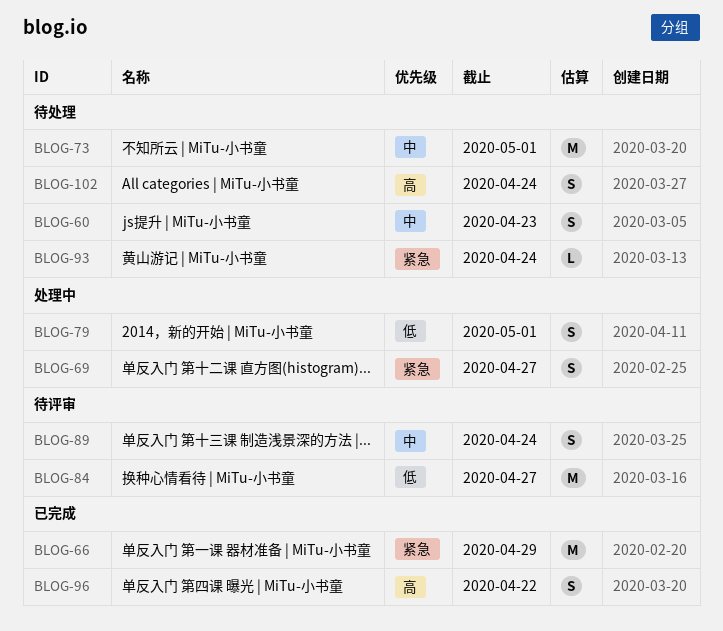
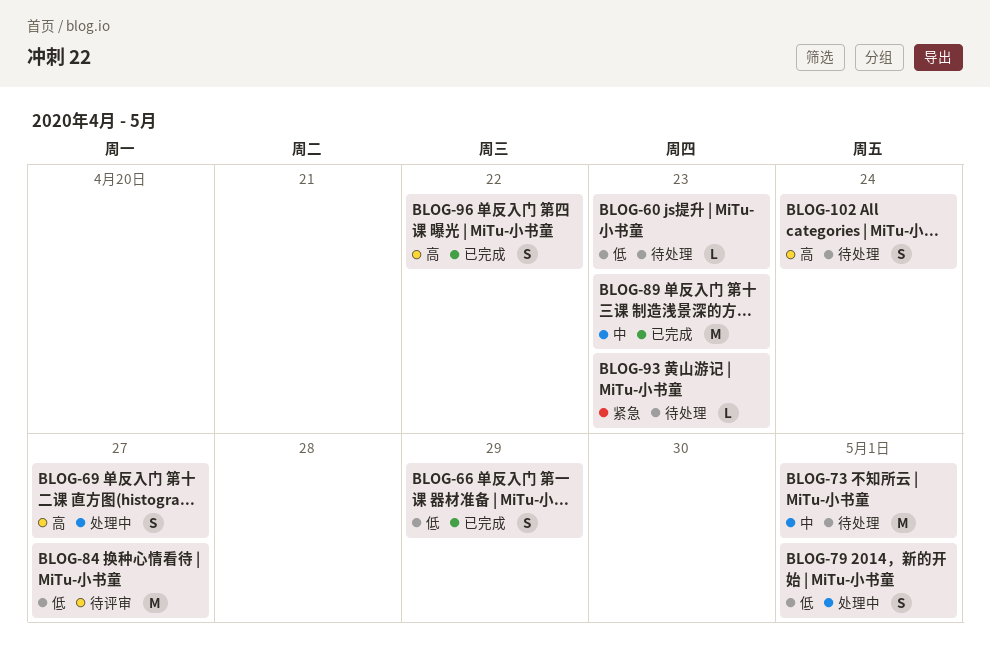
BLOG-60, priority: 中 -> 低
BLOG-60, estimate: S -> L
BLOG-66, priority: 紧急 -> 低
BLOG-66, estimate: M -> S
BLOG-69, priority: 紧急 -> 高
BLOG-89, status: 待评审 -> 已完成
BLOG-89, estimate: S -> M
BLOG-89, due: Apr 24 -> Apr 23
BLOG-93, due: Apr 24 -> Apr 23

